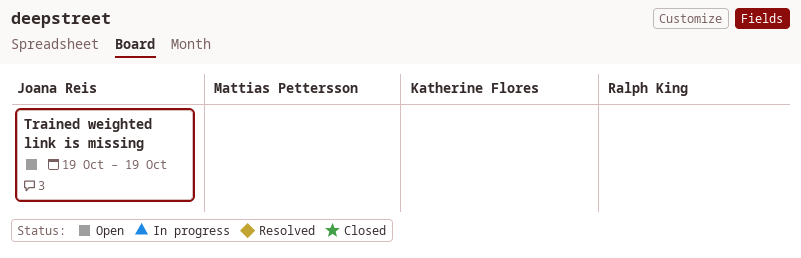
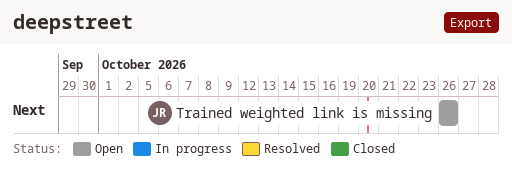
Trained weighted link is missing, start: Oct 19 -> Oct 26
Trained weighted link is missing, due: Oct 19 -> Oct 26

